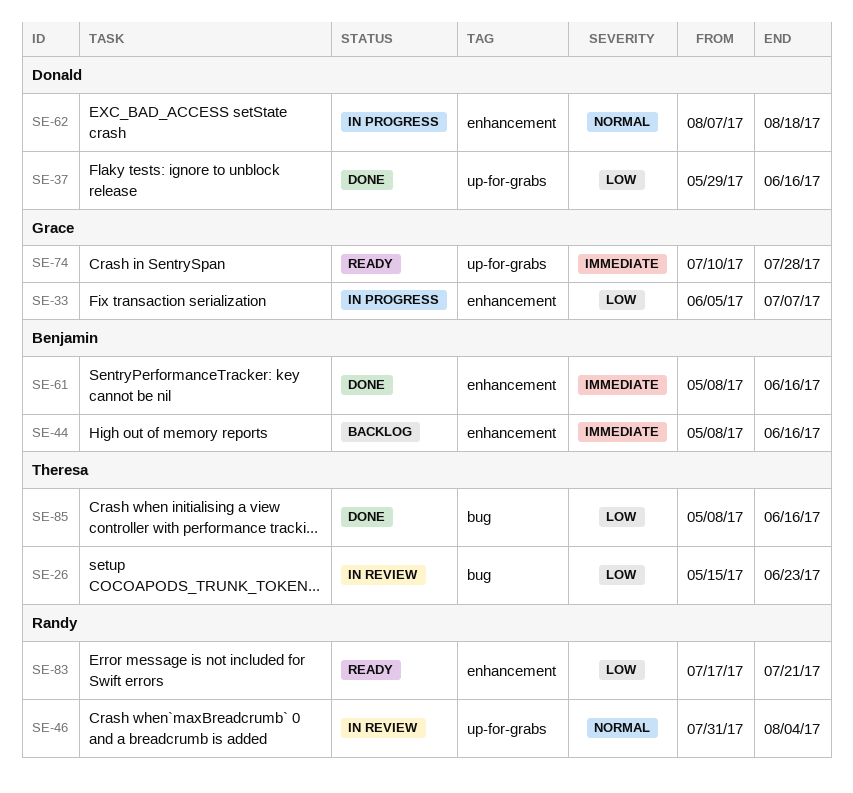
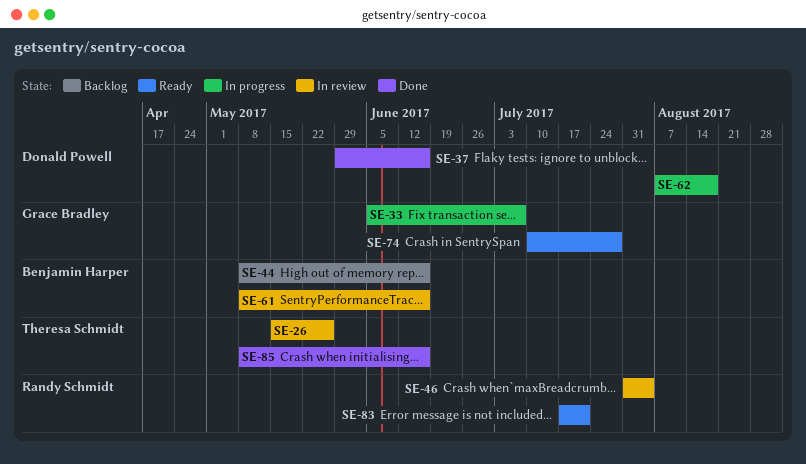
SE-26, due: Jun 23 -> May 26
SE-61, status: Done -> In review

